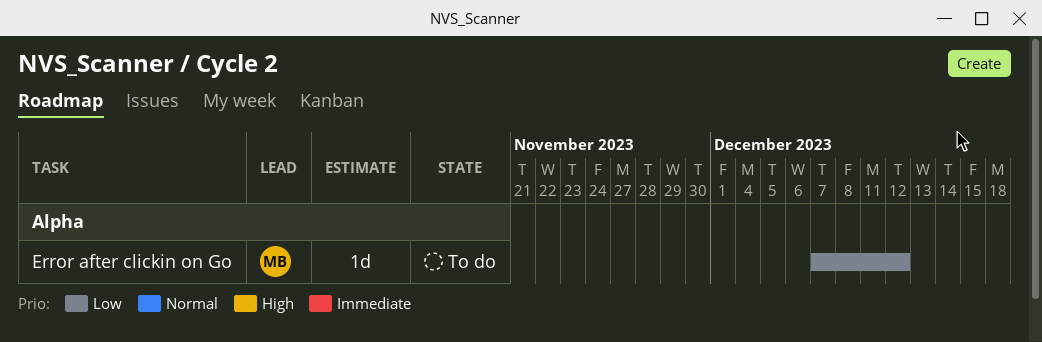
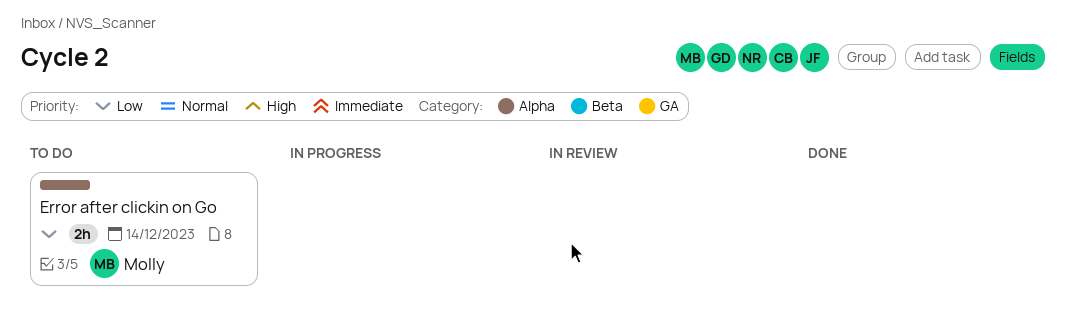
Error after clickin on Go, estimate: 1d -> 2h
Error after clickin on Go, due: Dec 12 -> Dec 14

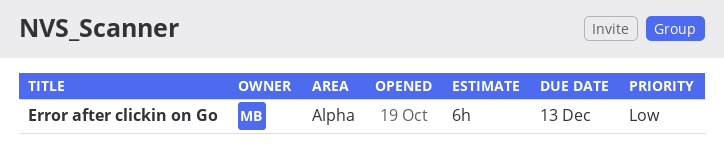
Error after clickin on Go, estimate: 2h -> 6h
Error after clickin on Go, due: Dec 14 -> Dec 13

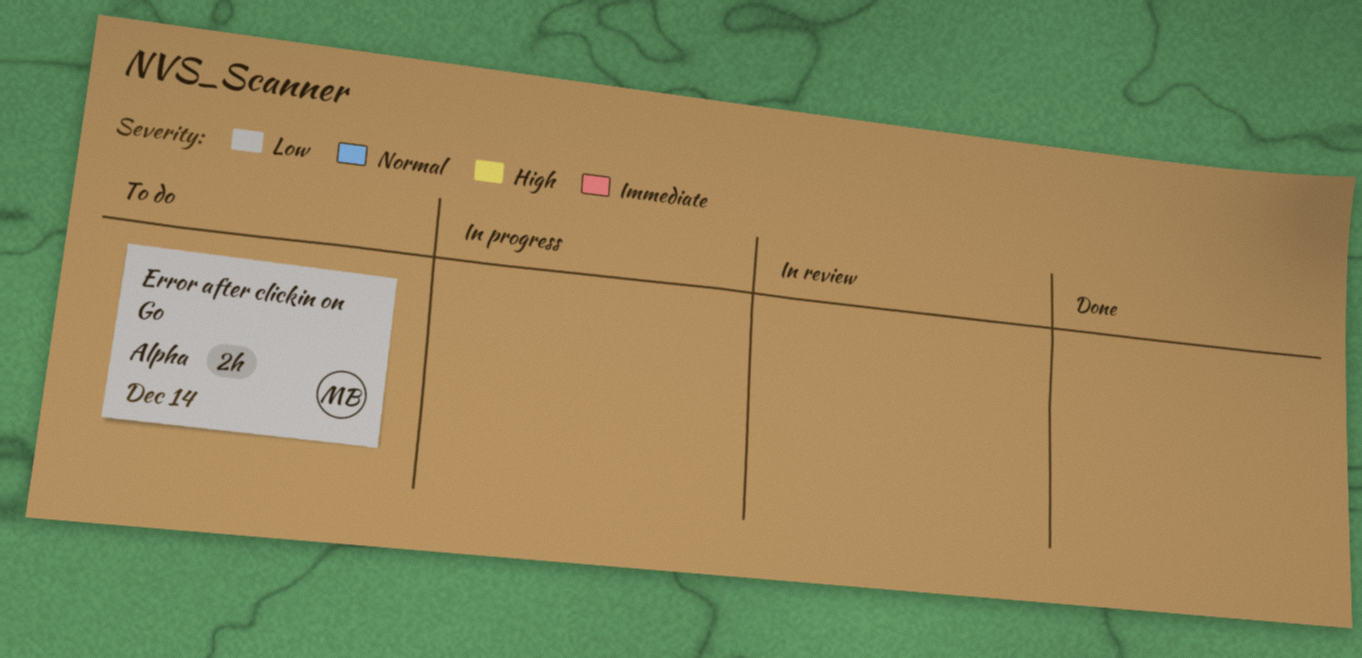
Error after clickin on Go, estimate: 6h -> 2h
Error after clickin on Go, due: Dec 13 -> Dec 14

